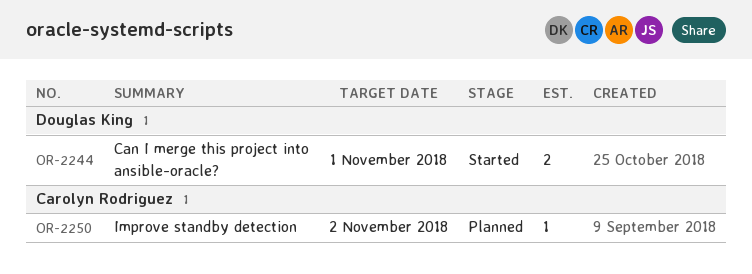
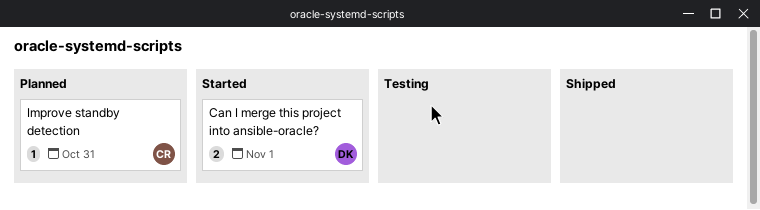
Improve standby detection, due: Nov 2 -> Oct 31

